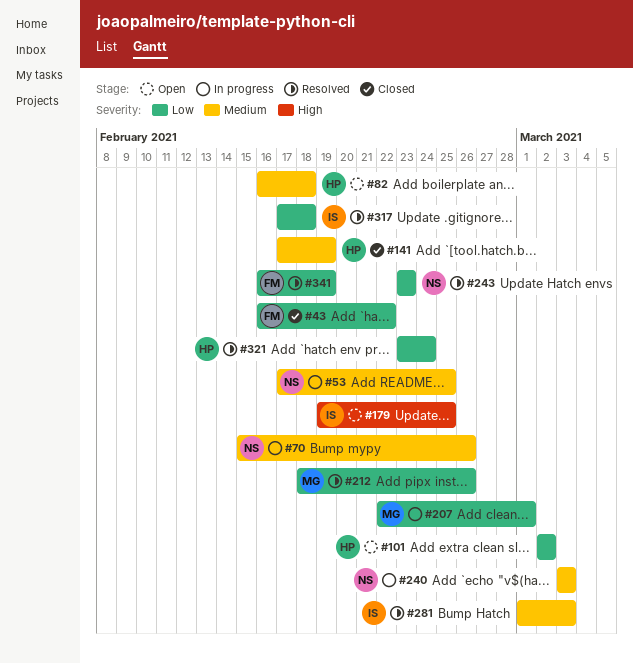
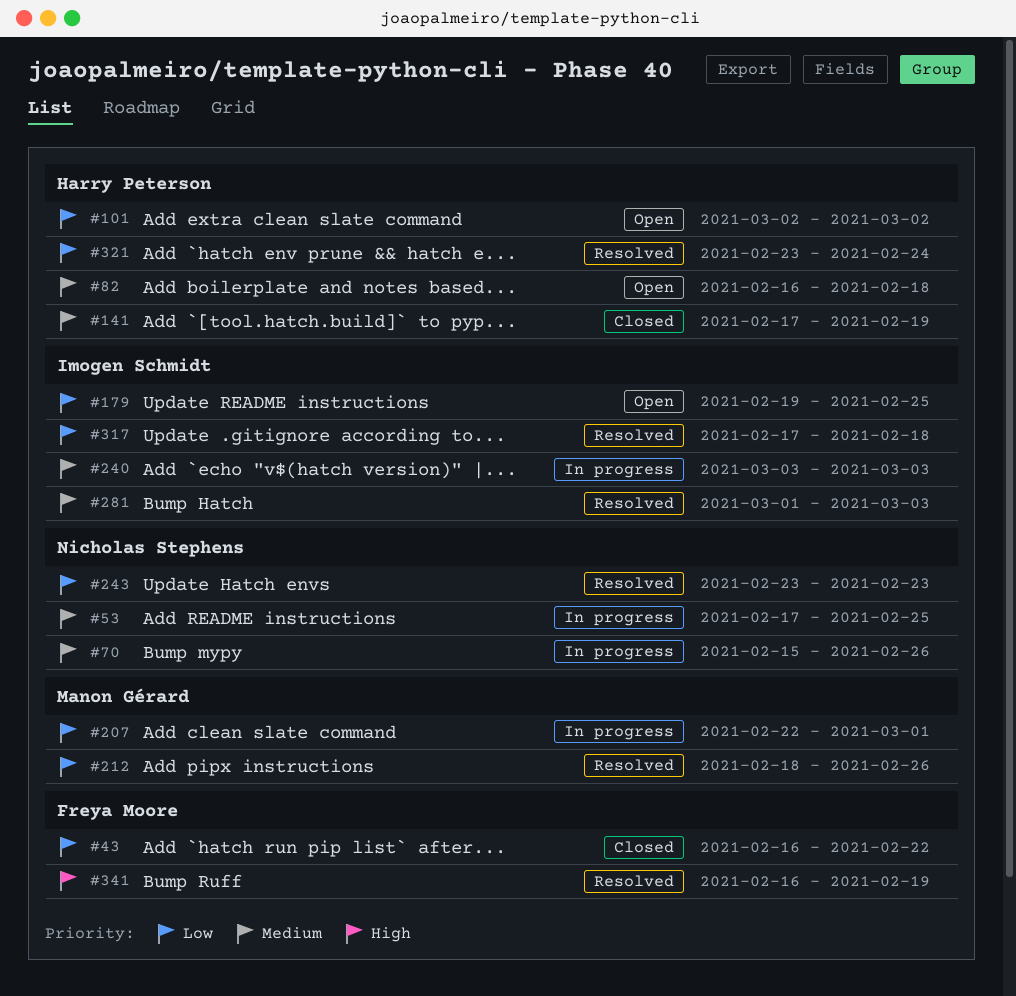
#179, priority: High -> Low
#240, owner: Nicholas Stephens -> Imogen Schmidt
#341, priority: Low -> High

